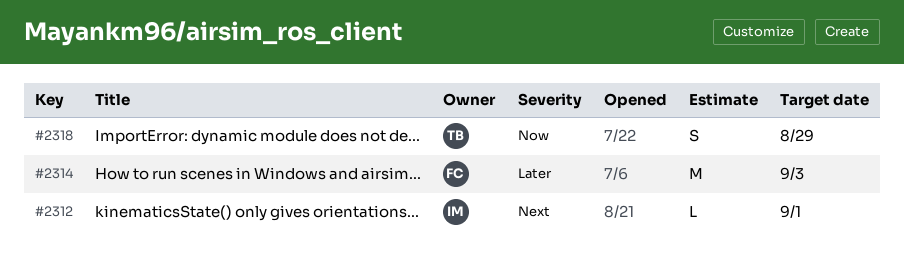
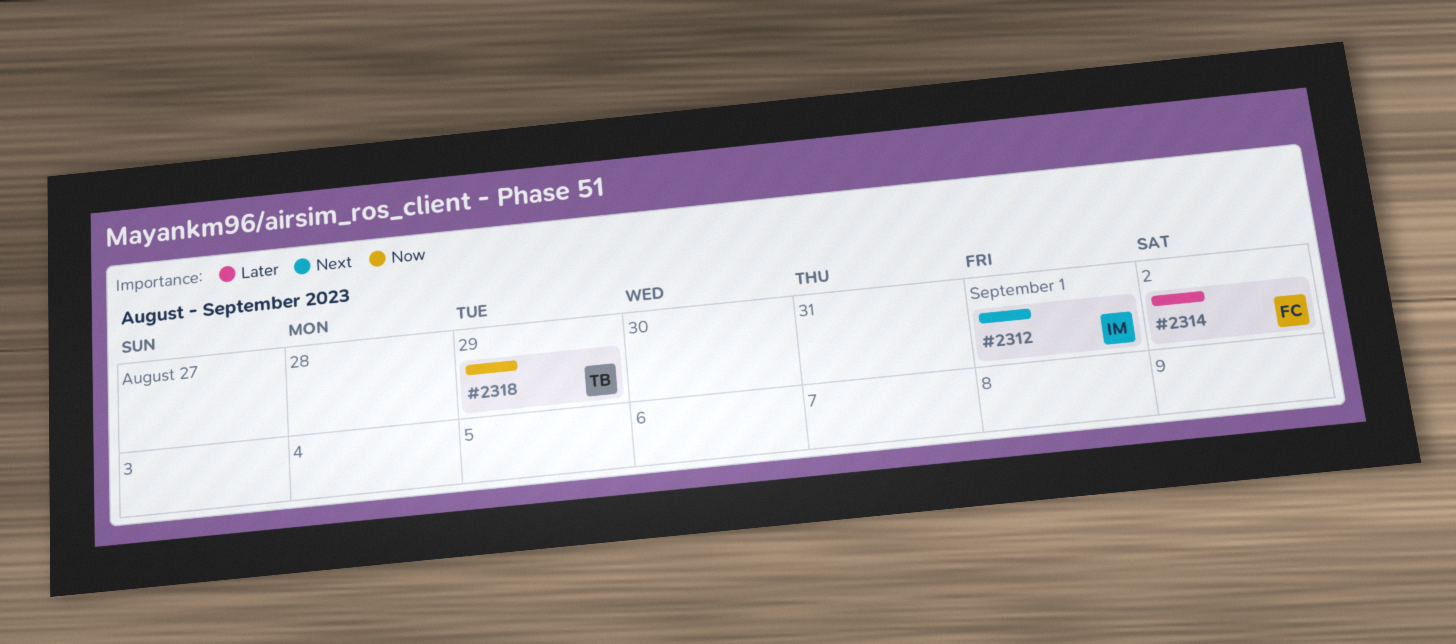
#2314, due: Sep 3 -> Sep 2

